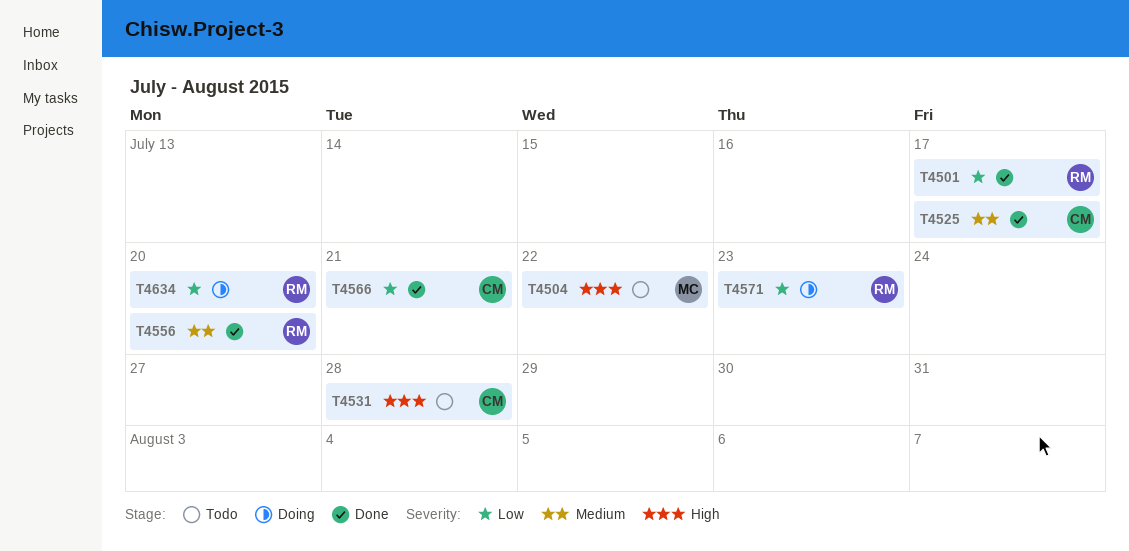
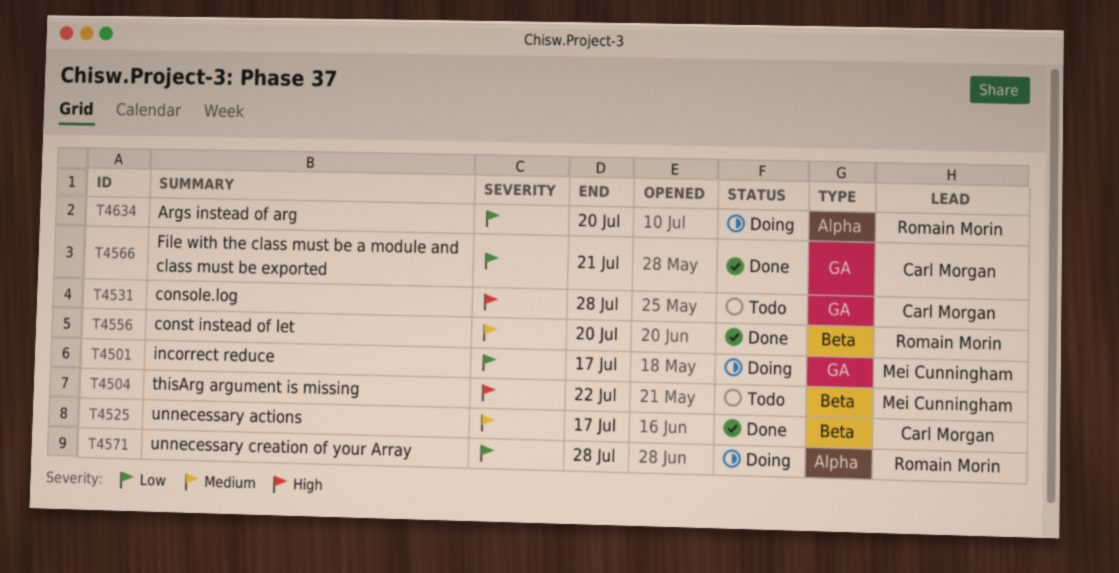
T4501, status: Done -> Doing
T4501, owner: Romain Morin -> Mei Cunningham
T4571, due: Jul 23 -> Jul 28

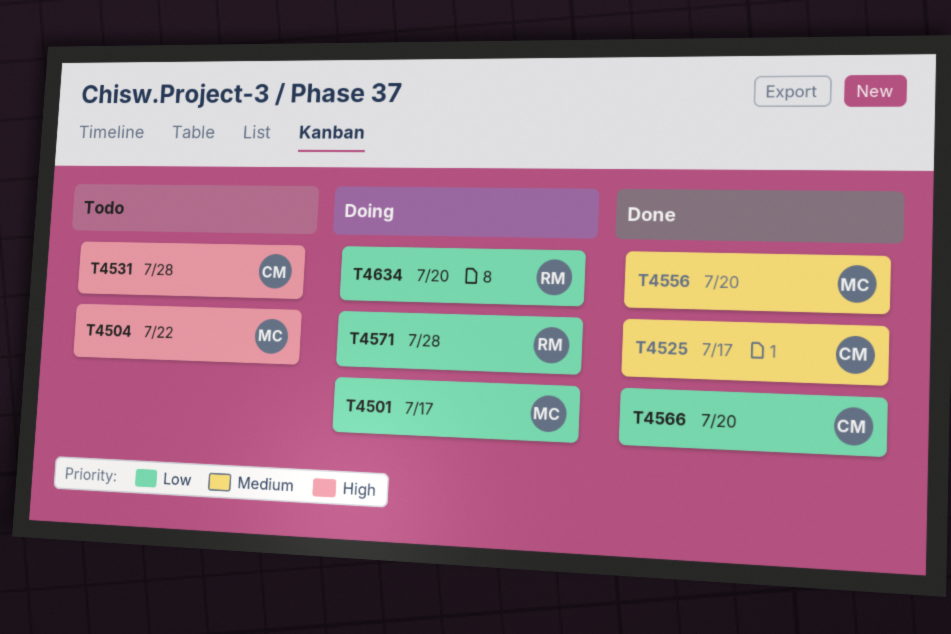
T4556, owner: Romain Morin -> Mei Cunningham
T4566, due: Jul 21 -> Jul 20

